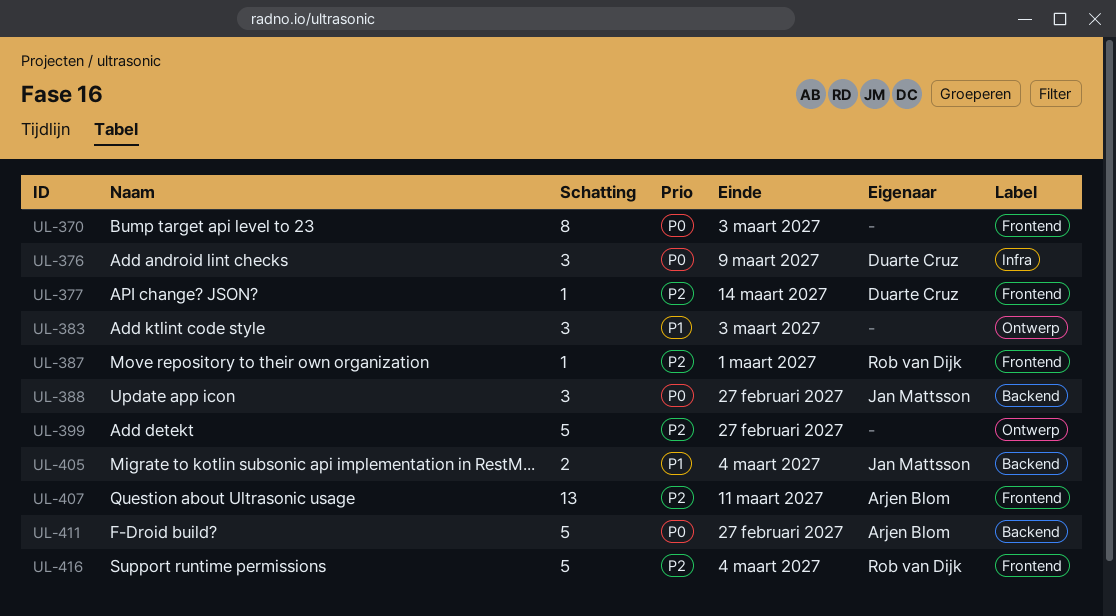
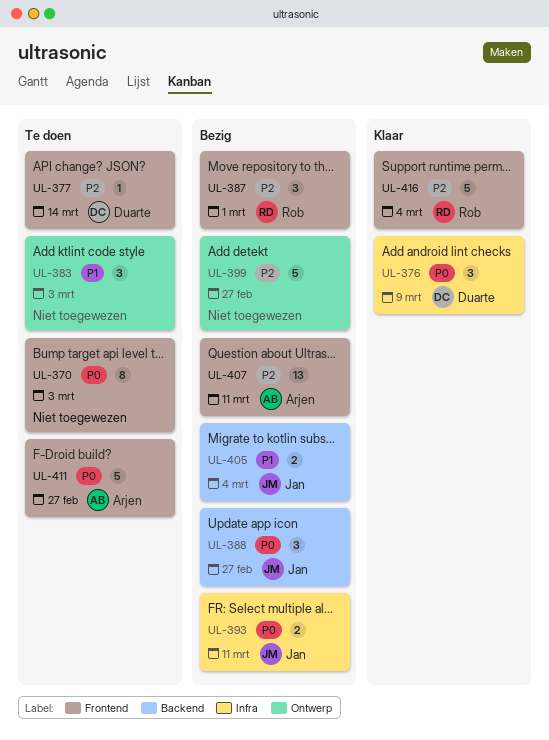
UL-387, estimate: 1 -> 3
UL-393: none -> present
UL-411, label: Backend -> Frontend

